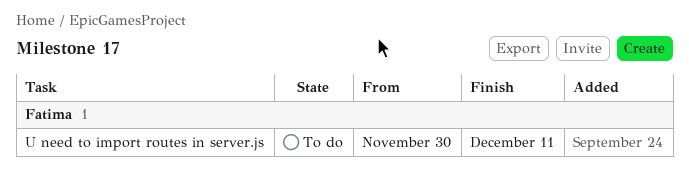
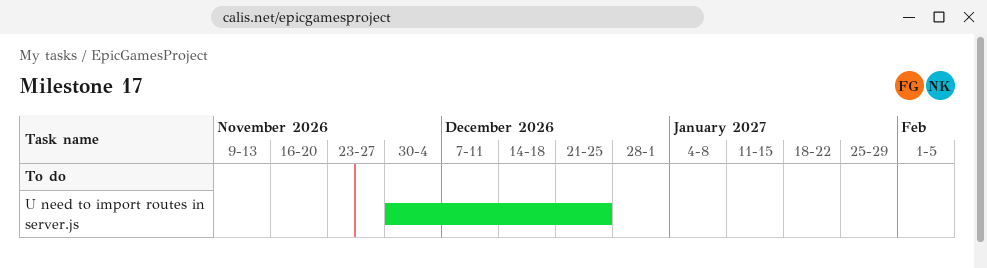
U need to import routes in server.js, due: Dec 11 -> Dec 25

